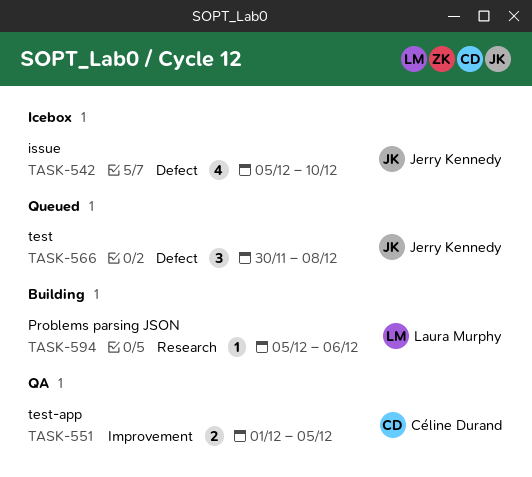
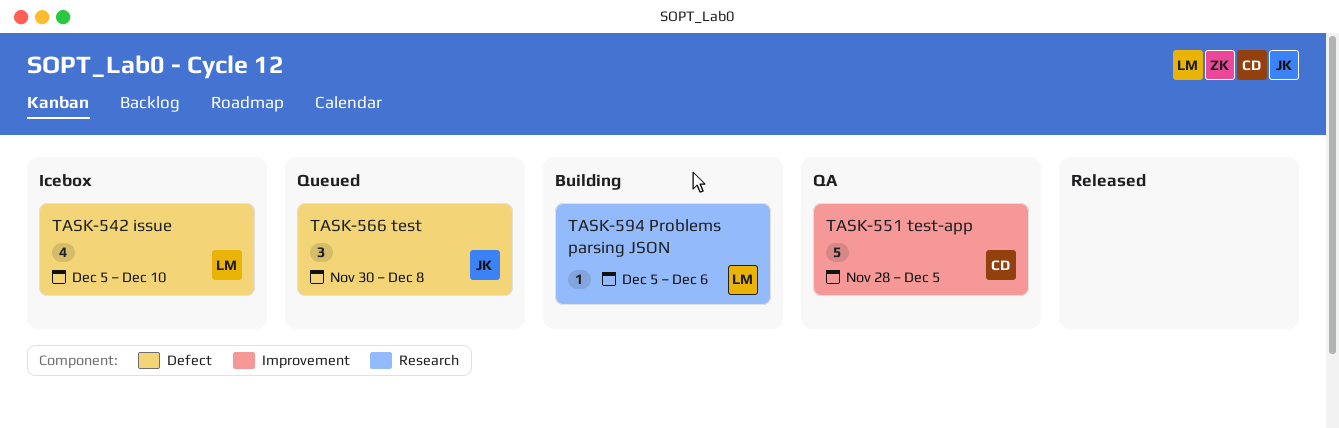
TASK-542, owner: Jerry Kennedy -> Laura Murphy
TASK-551, estimate: 2 -> 5
TASK-551, start: Dec 1 -> Nov 28

